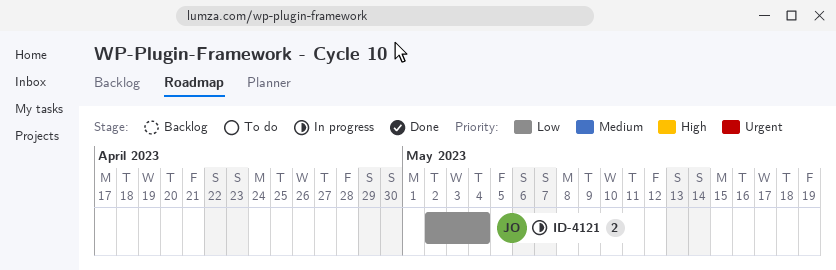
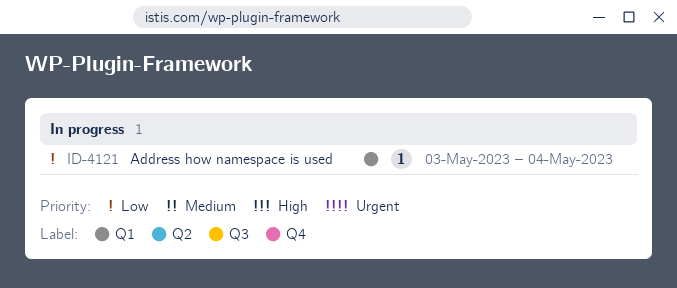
ID-4121, estimate: 2 -> 1
ID-4121, start: May 2 -> May 3

